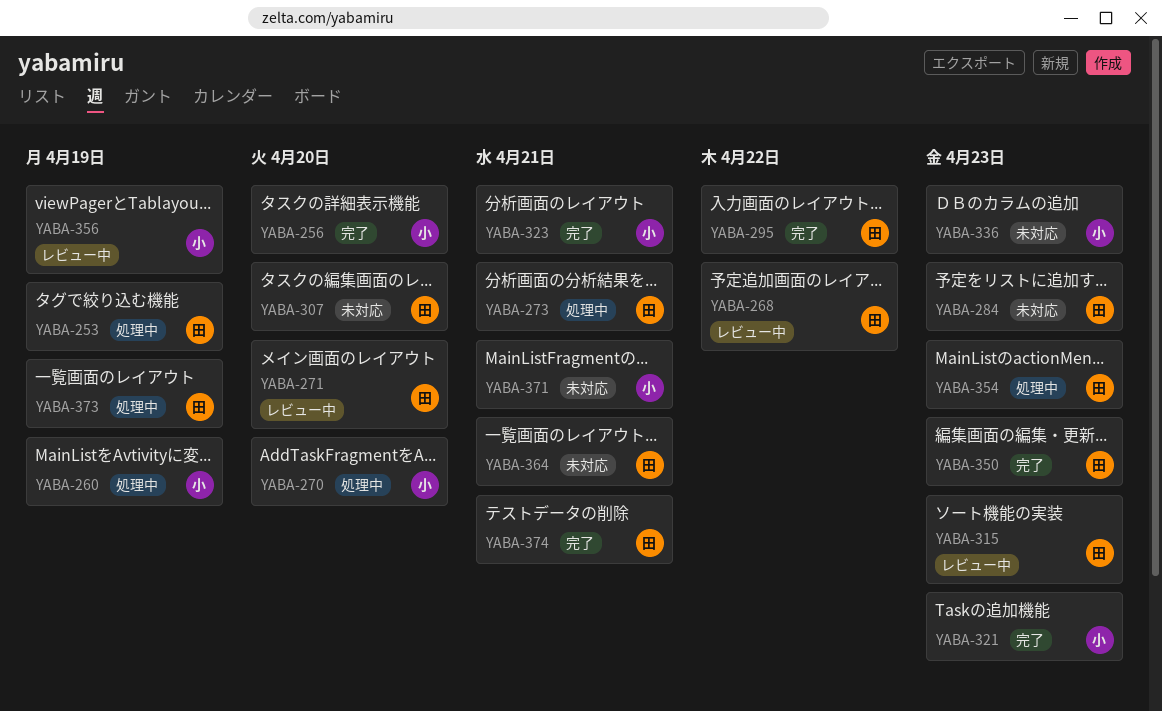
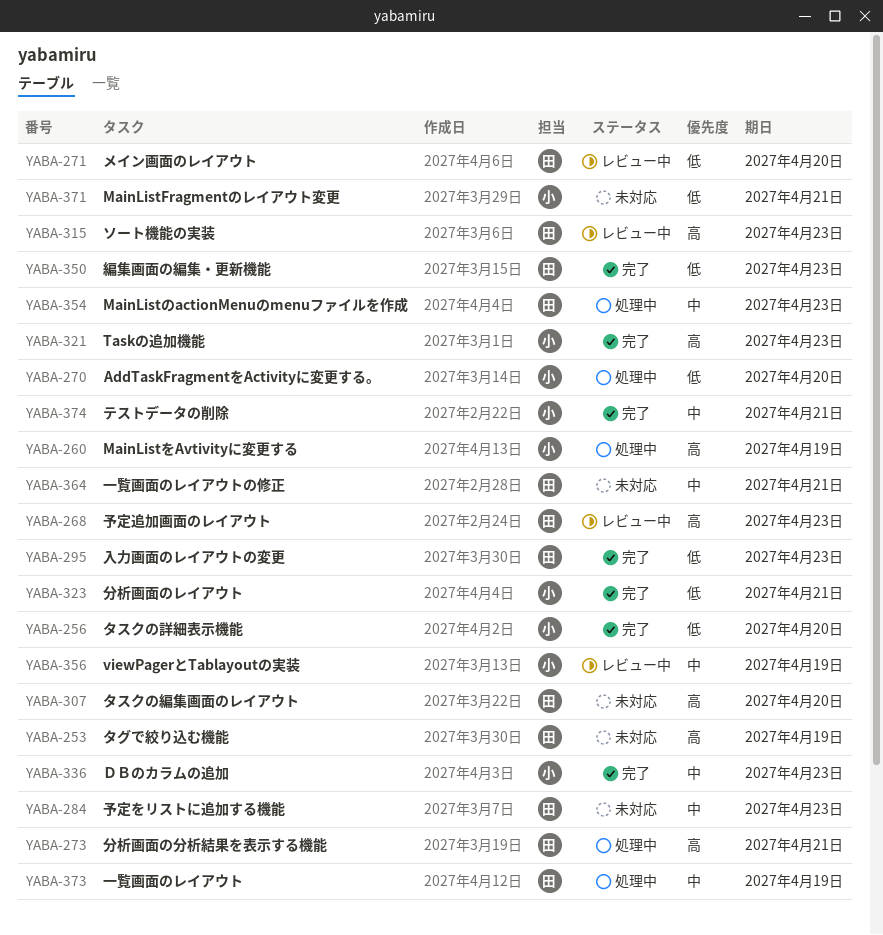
YABA-253, status: 処理中 -> 未対応
YABA-268, due: Apr 22 -> Apr 23
YABA-295, due: Apr 22 -> Apr 23
YABA-336, status: 未対応 -> 完了
YABA-374, owner: 田 -> 小

